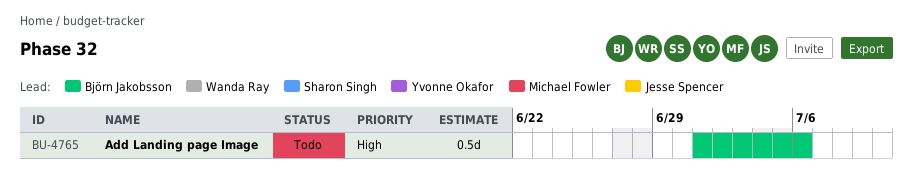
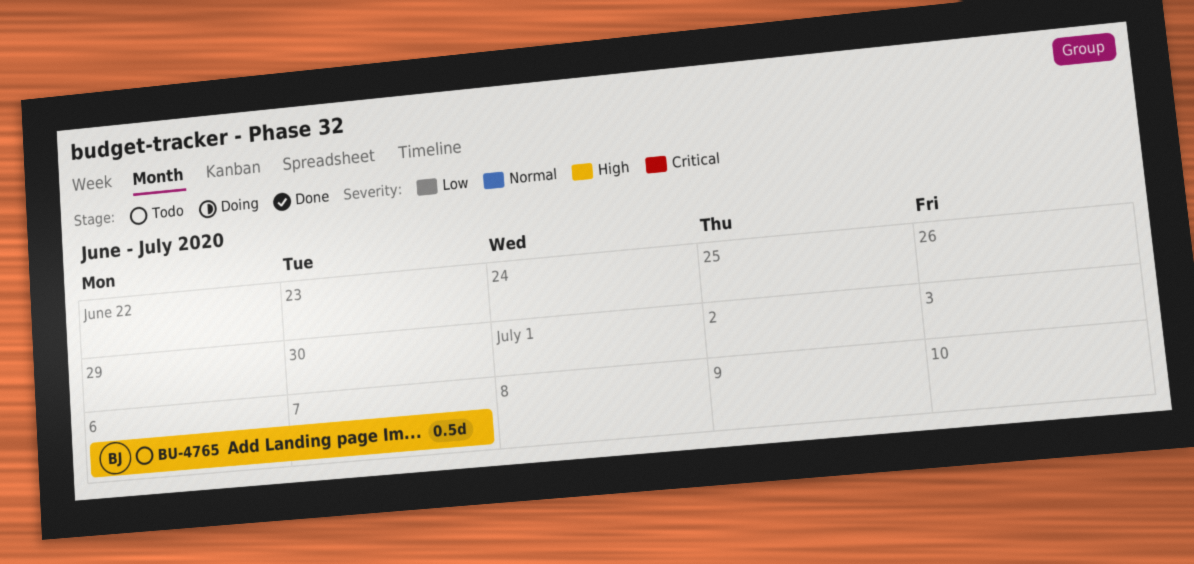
BU-4765, start: Jul 1 -> Jul 6
BU-4765, due: Jul 6 -> Jul 7

